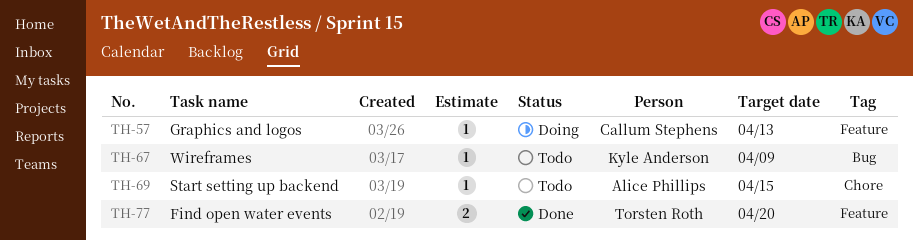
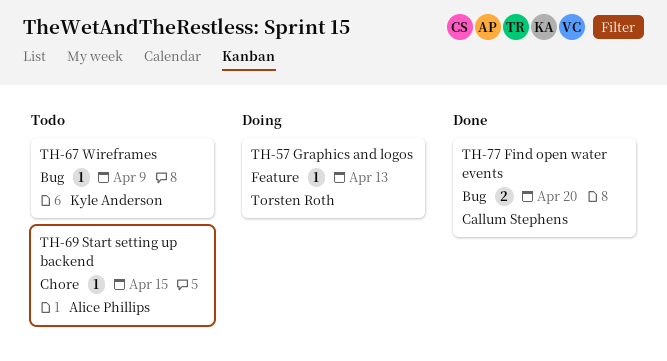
TH-57, owner: Callum Stephens -> Torsten Roth
TH-77, owner: Torsten Roth -> Callum Stephens
TH-77, label: Feature -> Bug

